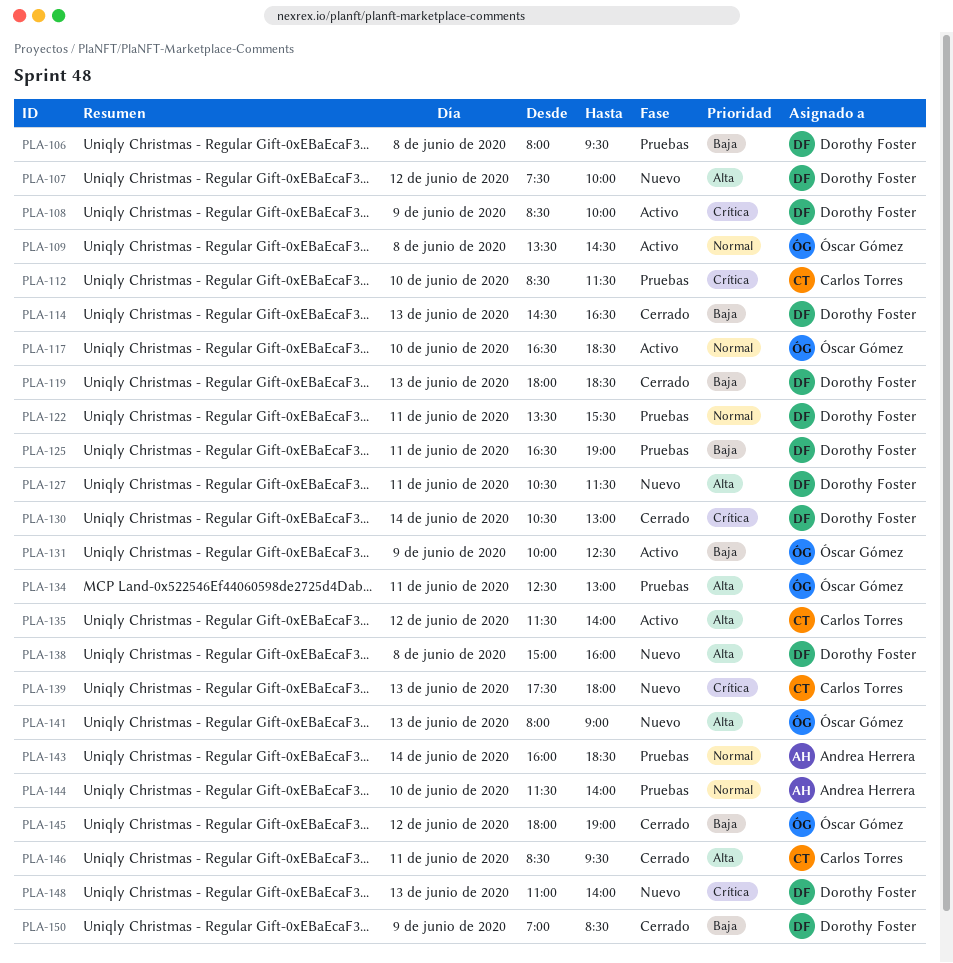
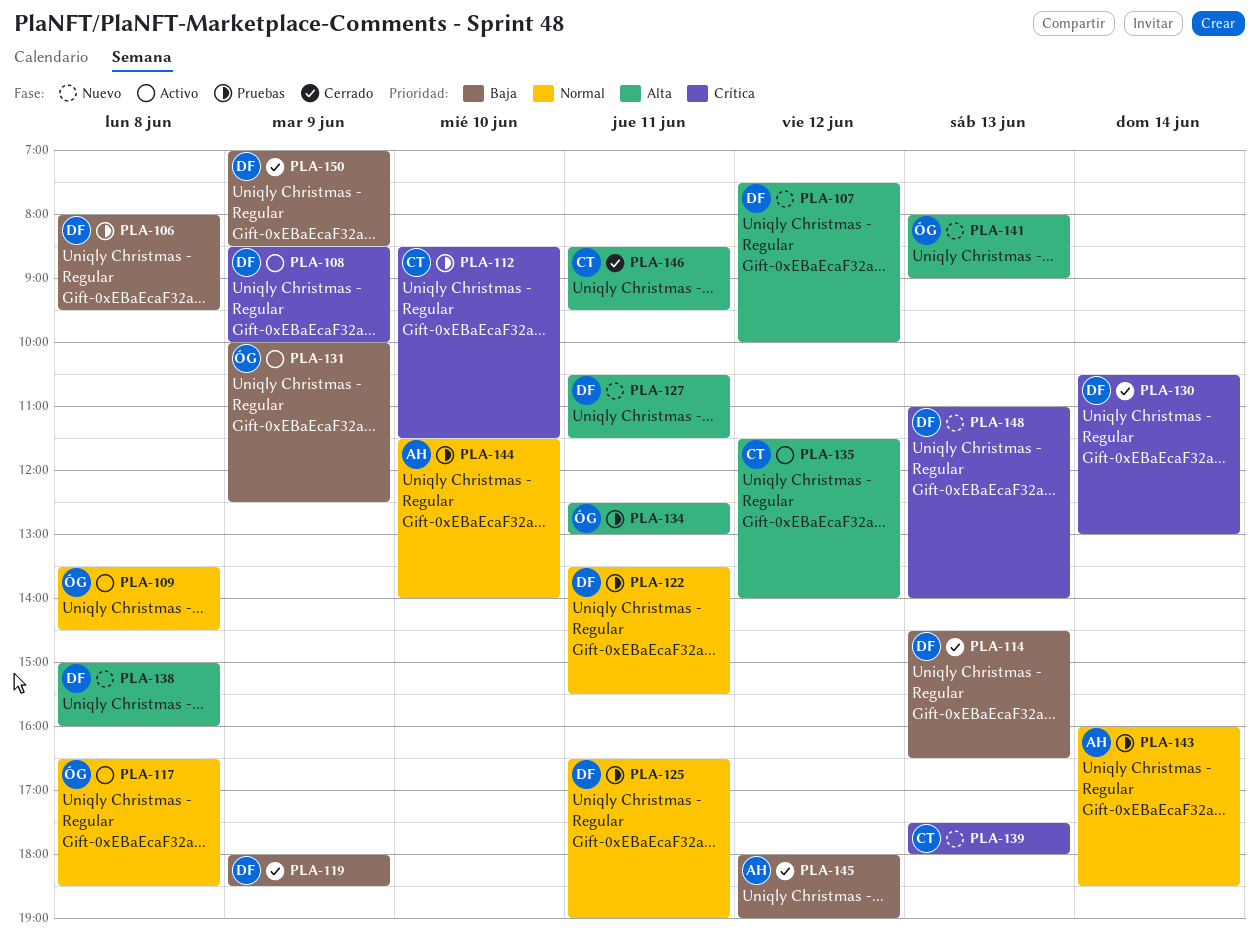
PLA-117, day: Jun 10 -> Jun 8
PLA-119, day: Jun 13 -> Jun 9
PLA-125, priority: Baja -> Normal
PLA-145, owner: Óscar Gómez -> Andrea Herrera

